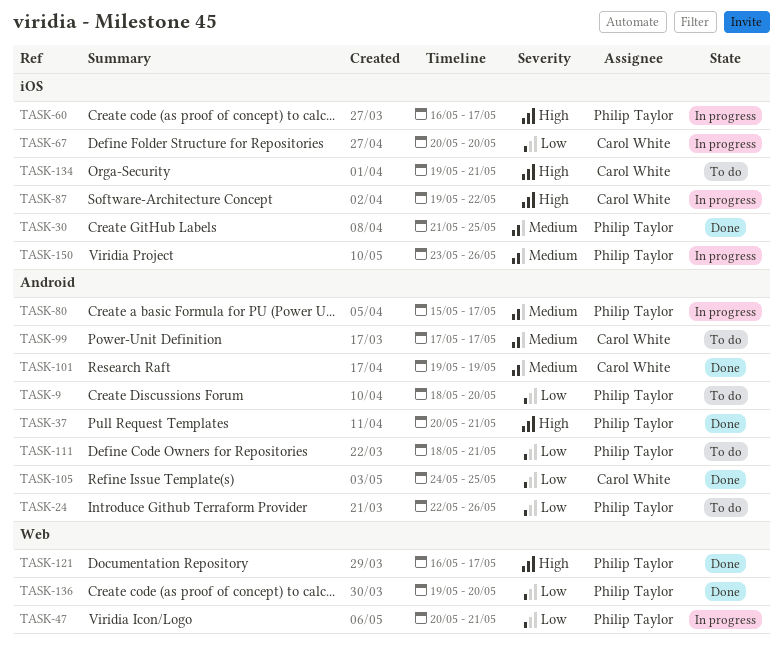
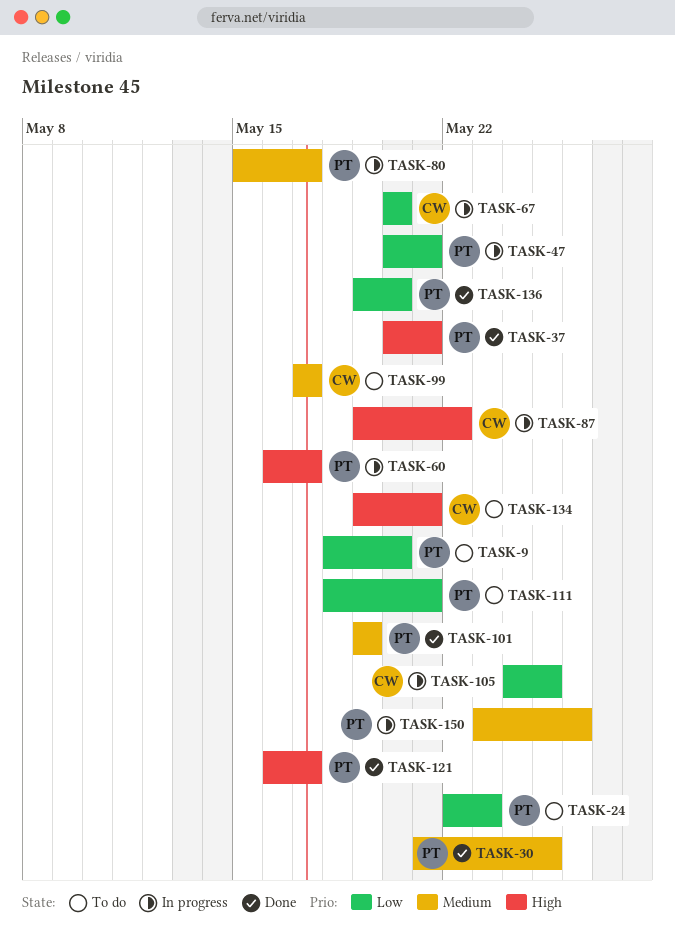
TASK-24, due: May 26 -> May 23
TASK-101, owner: Carol White -> Philip Taylor
TASK-105, status: Done -> In progress

